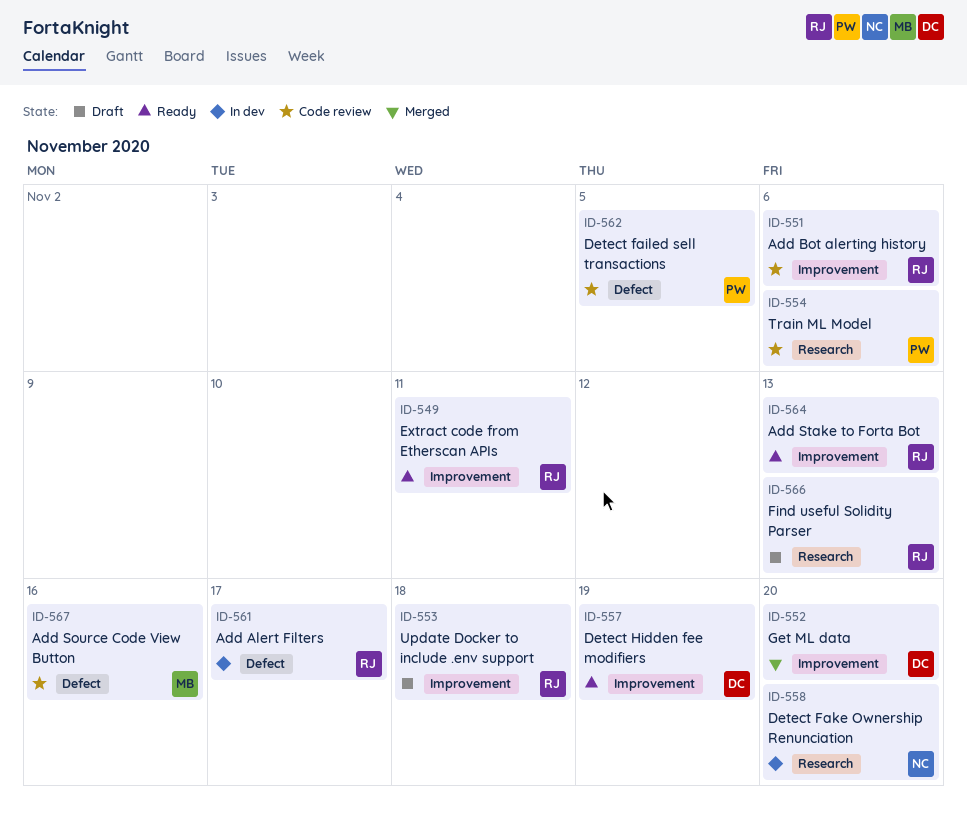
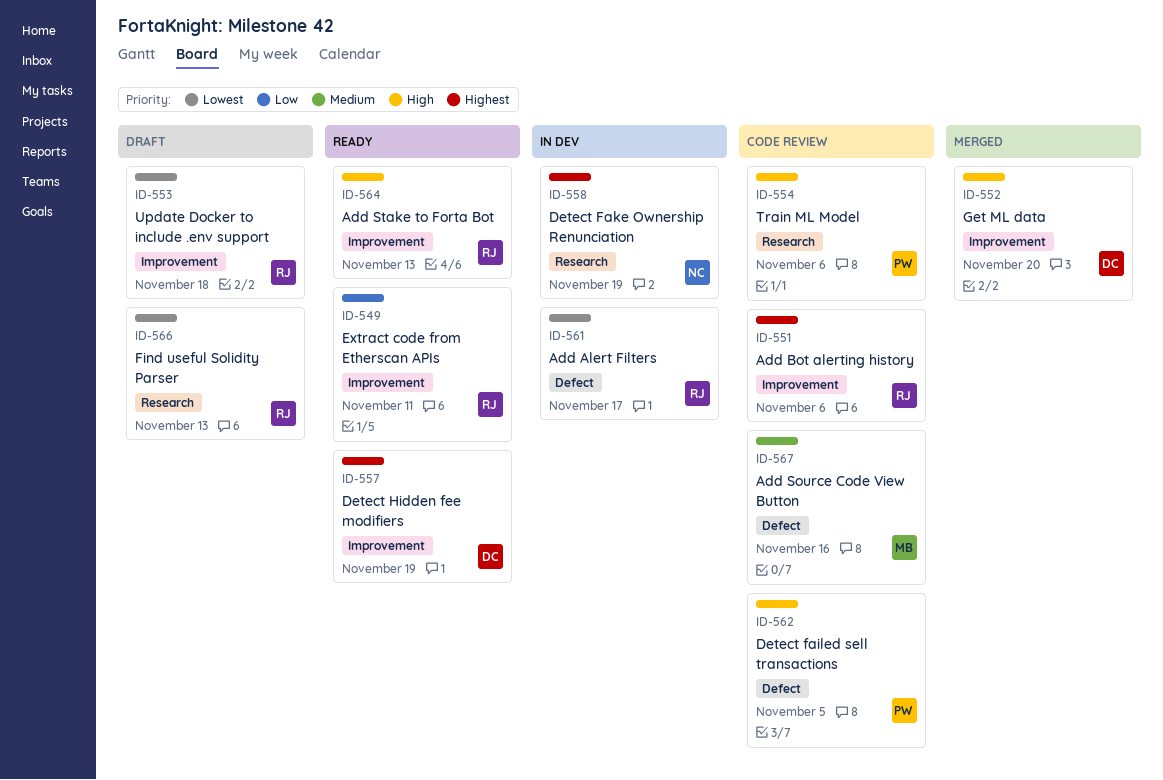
ID-558, due: Nov 20 -> Nov 19

